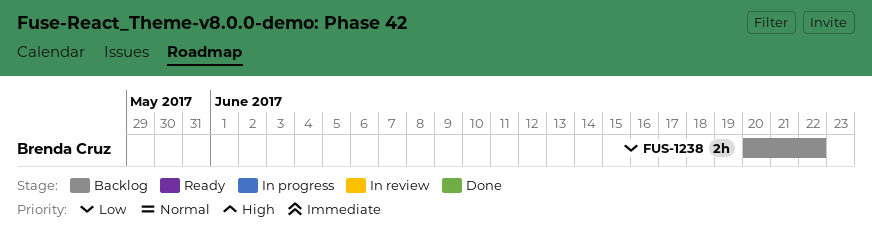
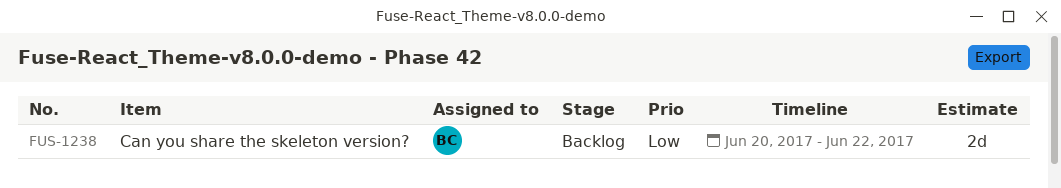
FUS-1238, estimate: 2h -> 2d

